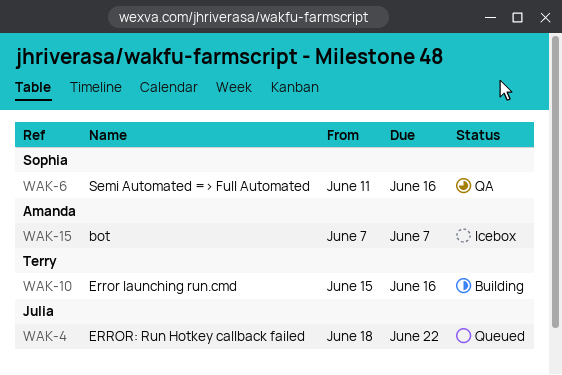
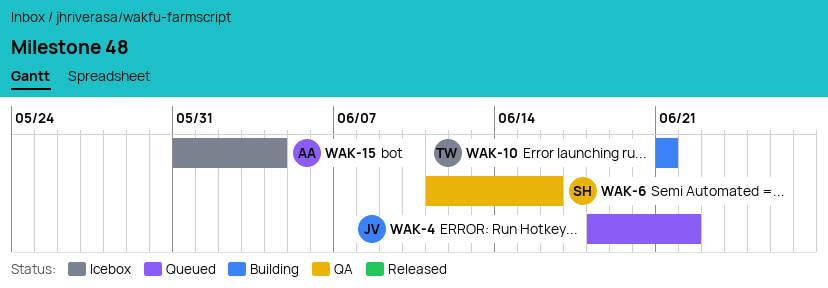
WAK-10, start: Jun 15 -> Jun 21
WAK-10, due: Jun 16 -> Jun 21
WAK-15, start: Jun 7 -> May 31
WAK-15, due: Jun 7 -> Jun 4

